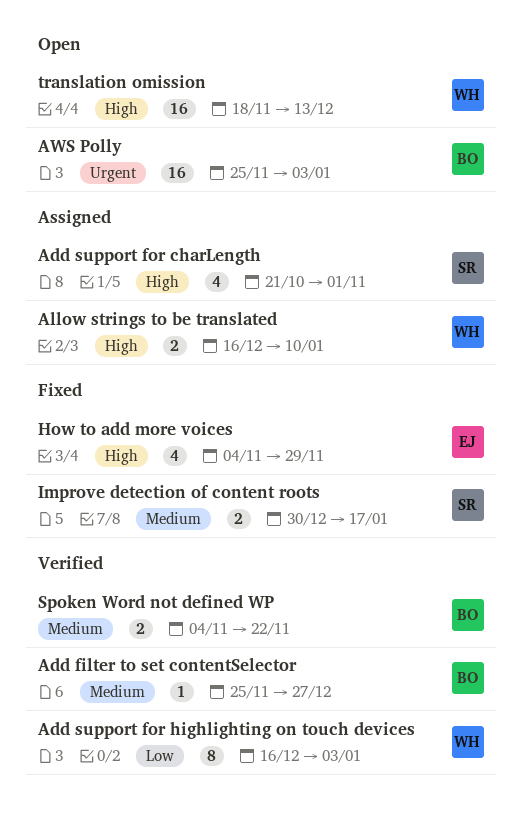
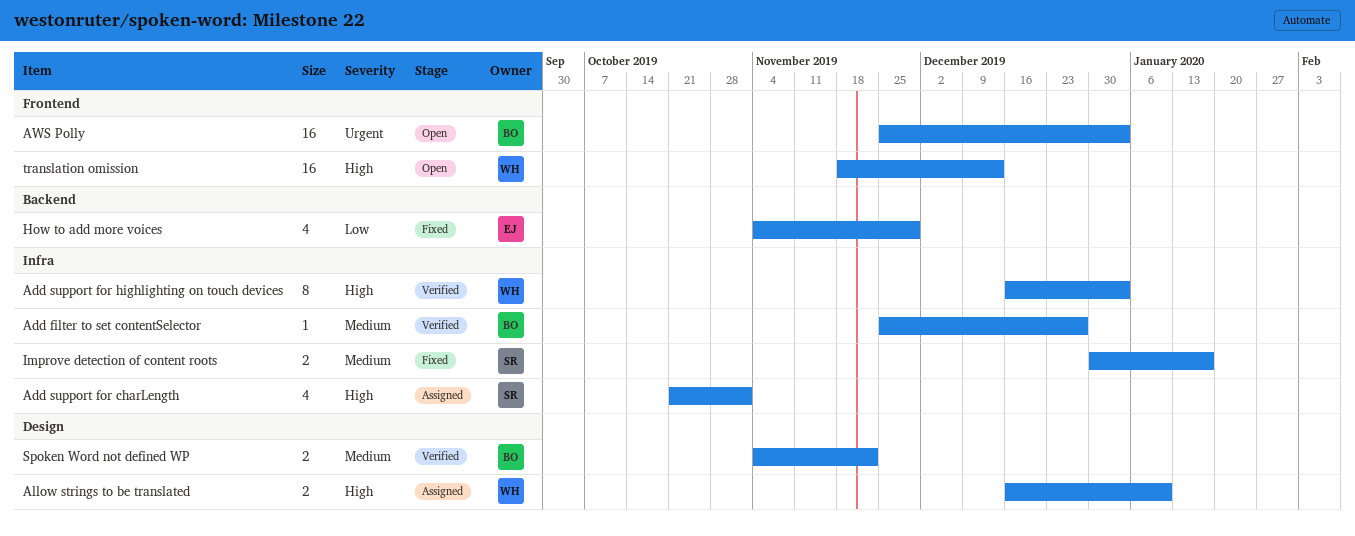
Add support for highlighting on touch devices, priority: Low -> High
How to add more voices, priority: High -> Low

